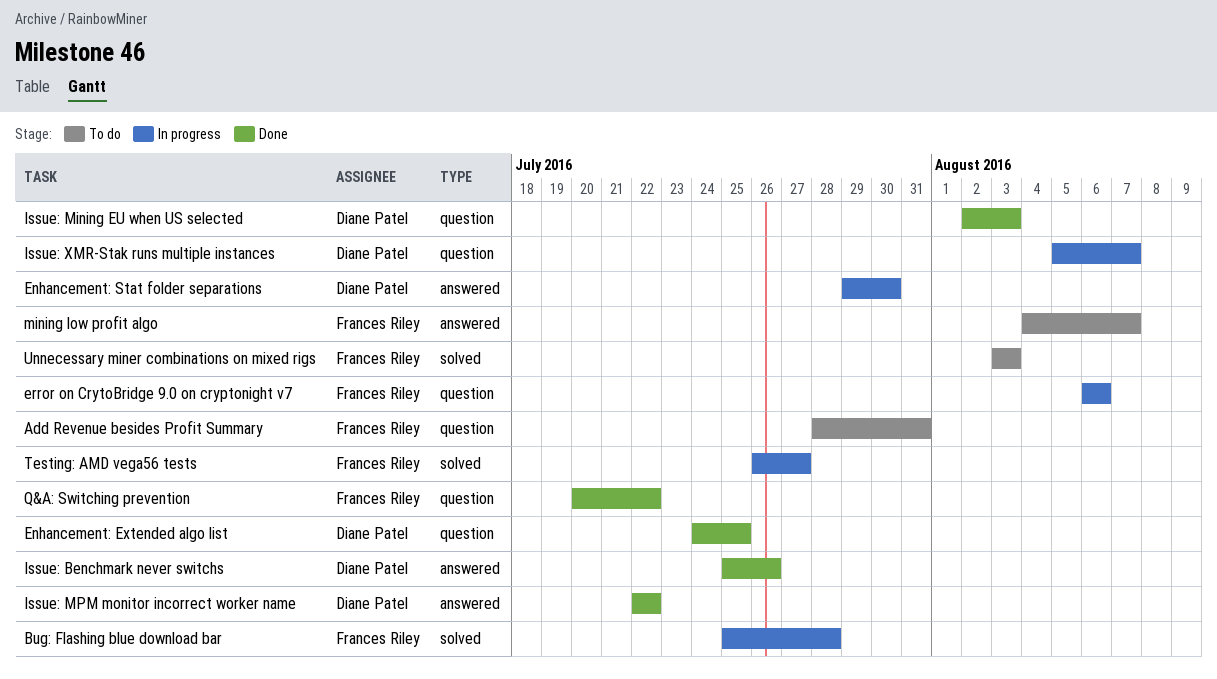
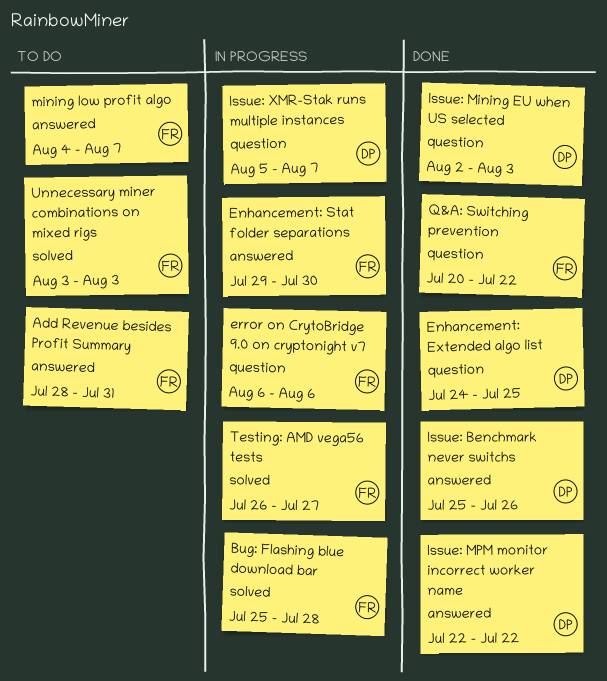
Add Revenue besides Profit Summary, label: question -> answered
Enhancement: Stat folder separations, owner: Diane Patel -> Frances Riley

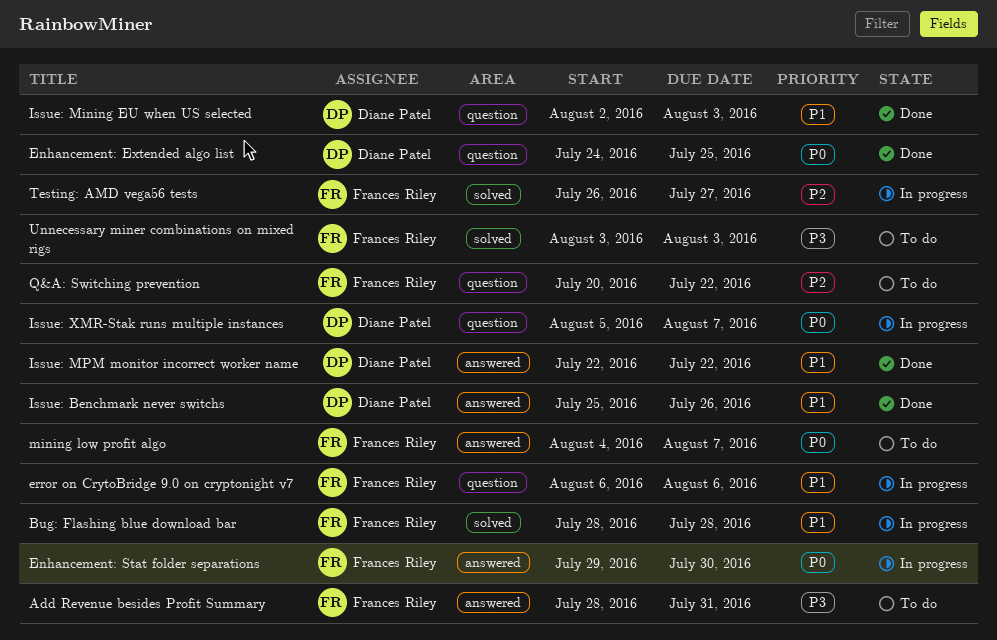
Bug: Flashing blue download bar, start: Jul 25 -> Jul 28
Q&A: Switching prevention, status: Done -> To do

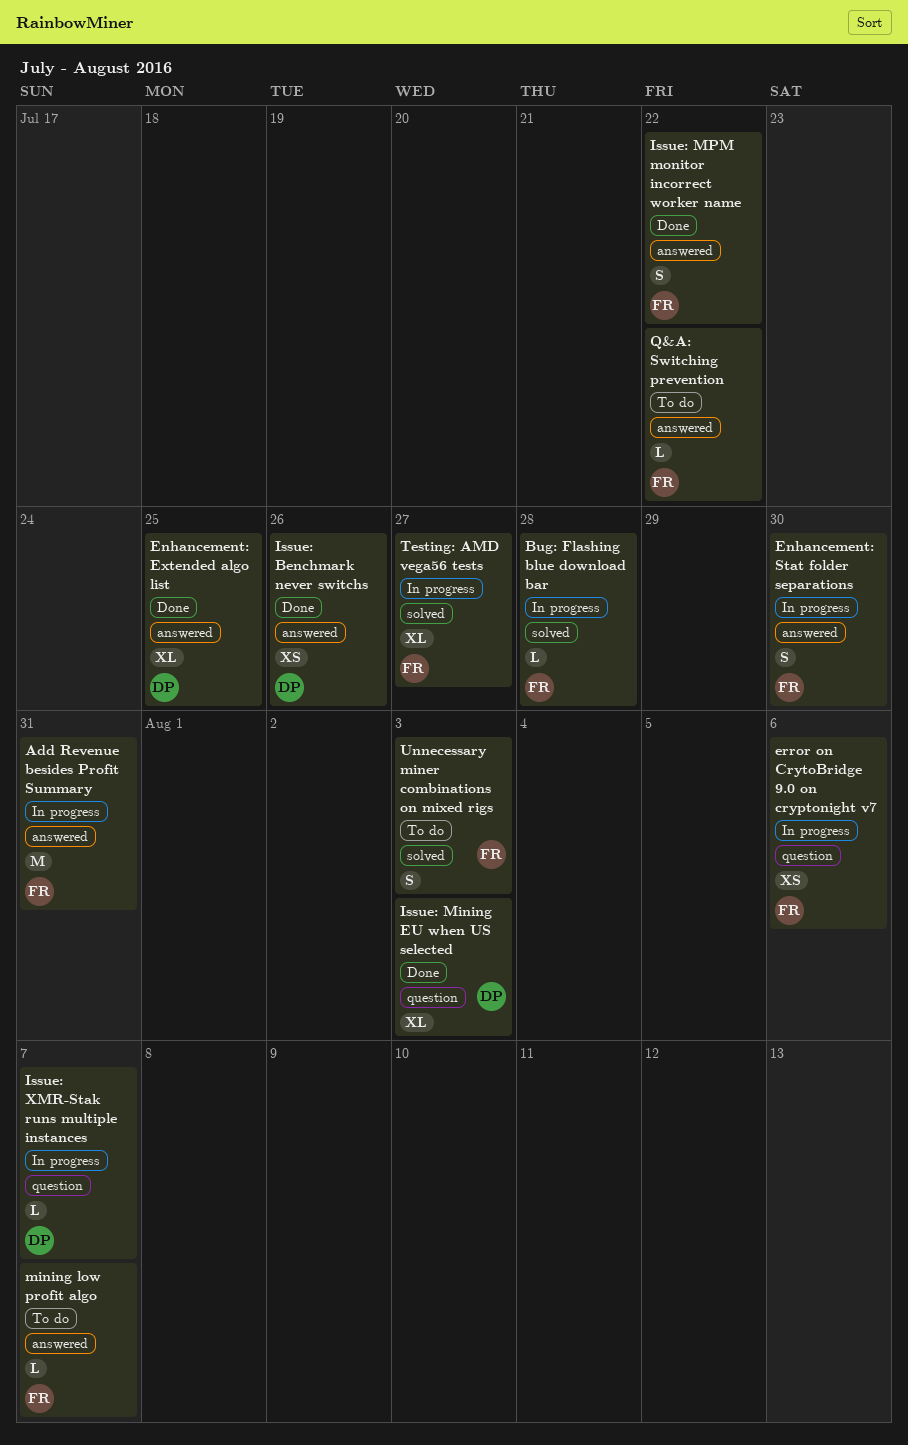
Add Revenue besides Profit Summary, status: To do -> In progress
Enhancement: Extended algo list, label: question -> answered
Issue: MPM monitor incorrect worker name, owner: Diane Patel -> Frances Riley
Q&A: Switching prevention, label: question -> answered

